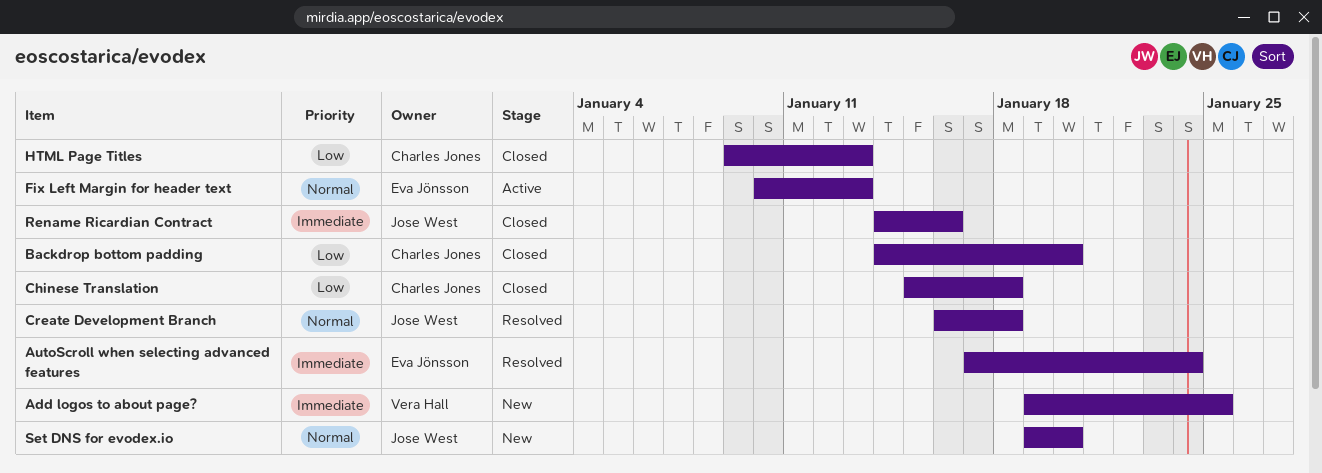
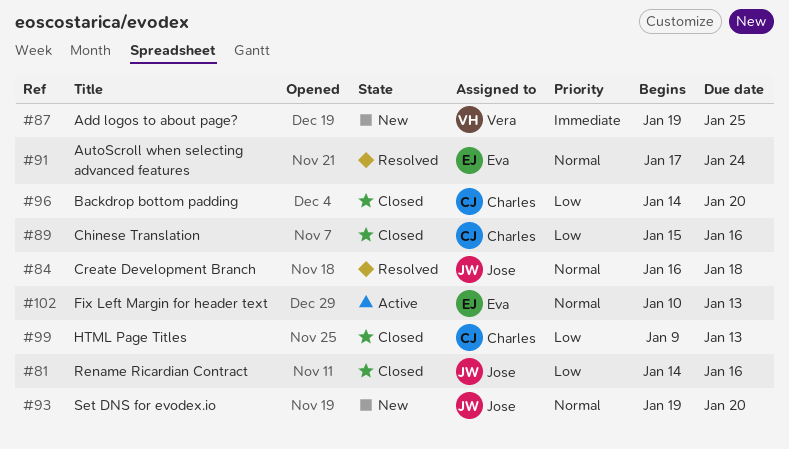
AutoScroll when selecting advanced features, priority: Immediate -> Normal
Chinese Translation, due: Jan 18 -> Jan 16
Rename Ricardian Contract, priority: Immediate -> Low

